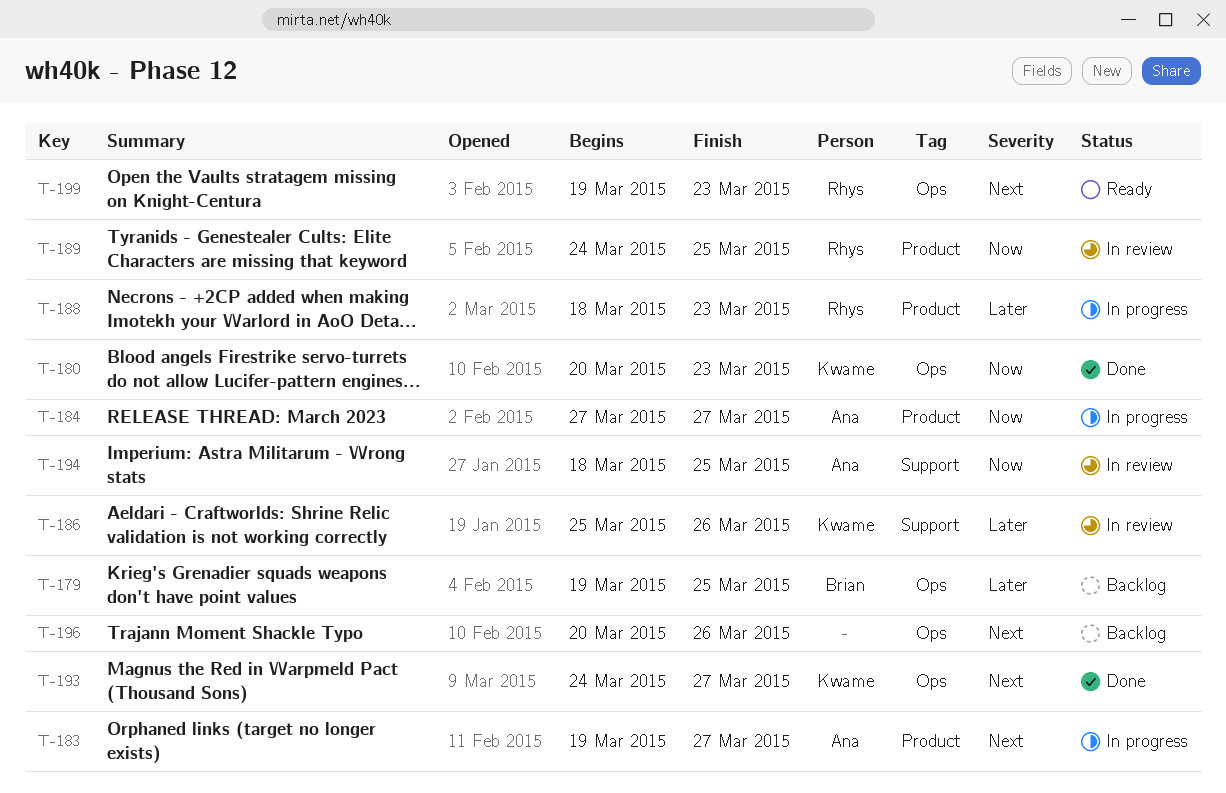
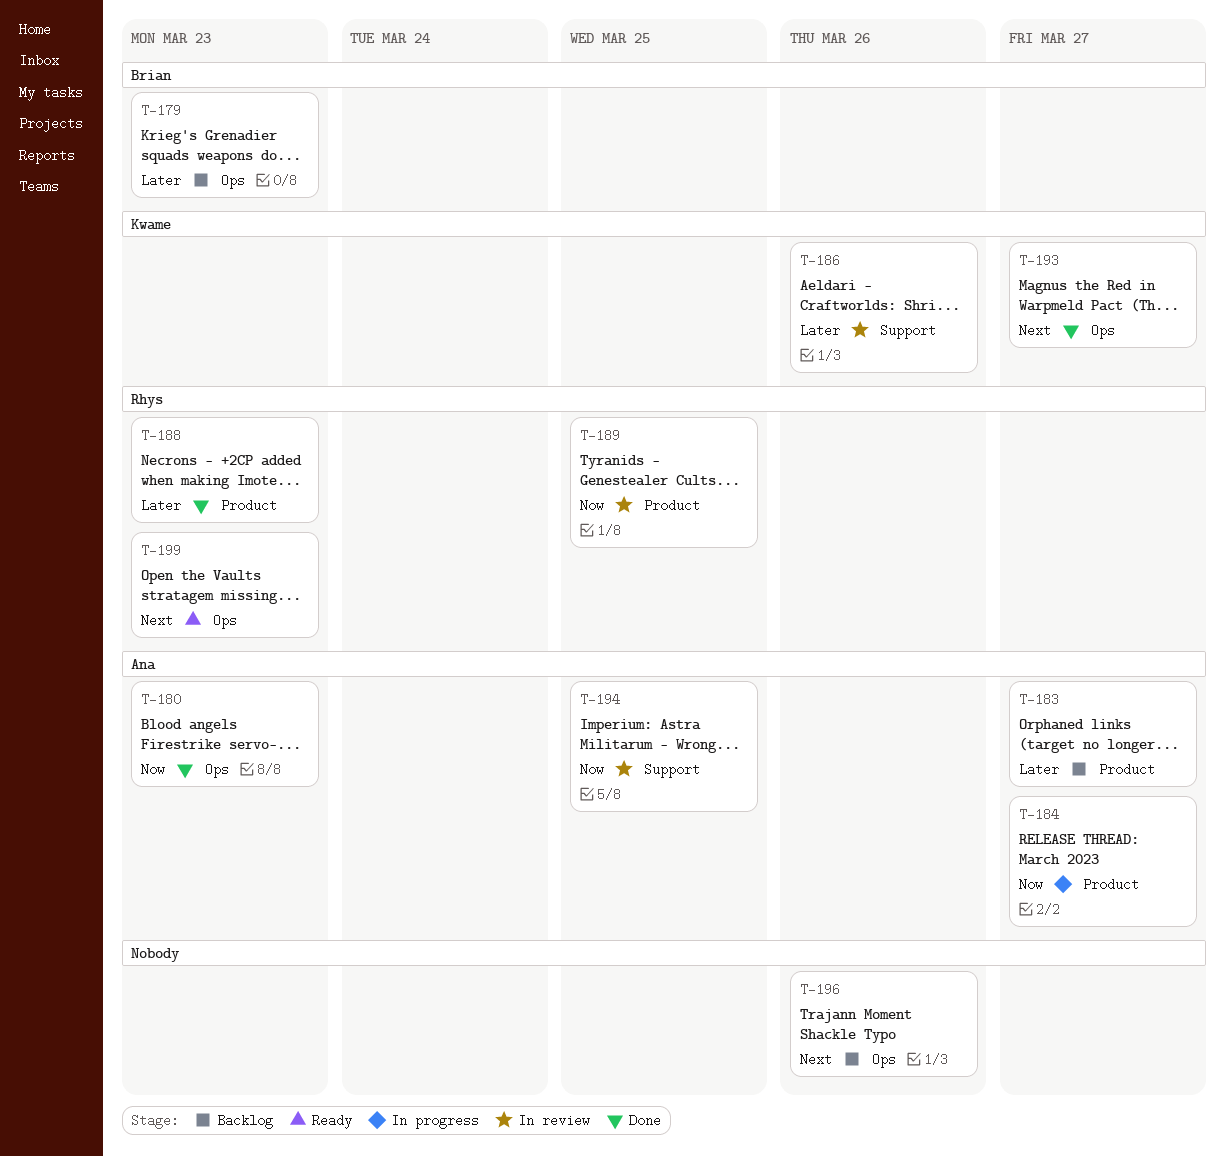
T-179, due: Mar 25 -> Mar 23
T-180, owner: Kwame -> Ana
T-183, status: In progress -> Backlog
T-183, priority: Next -> Later
T-188, status: In progress -> Done

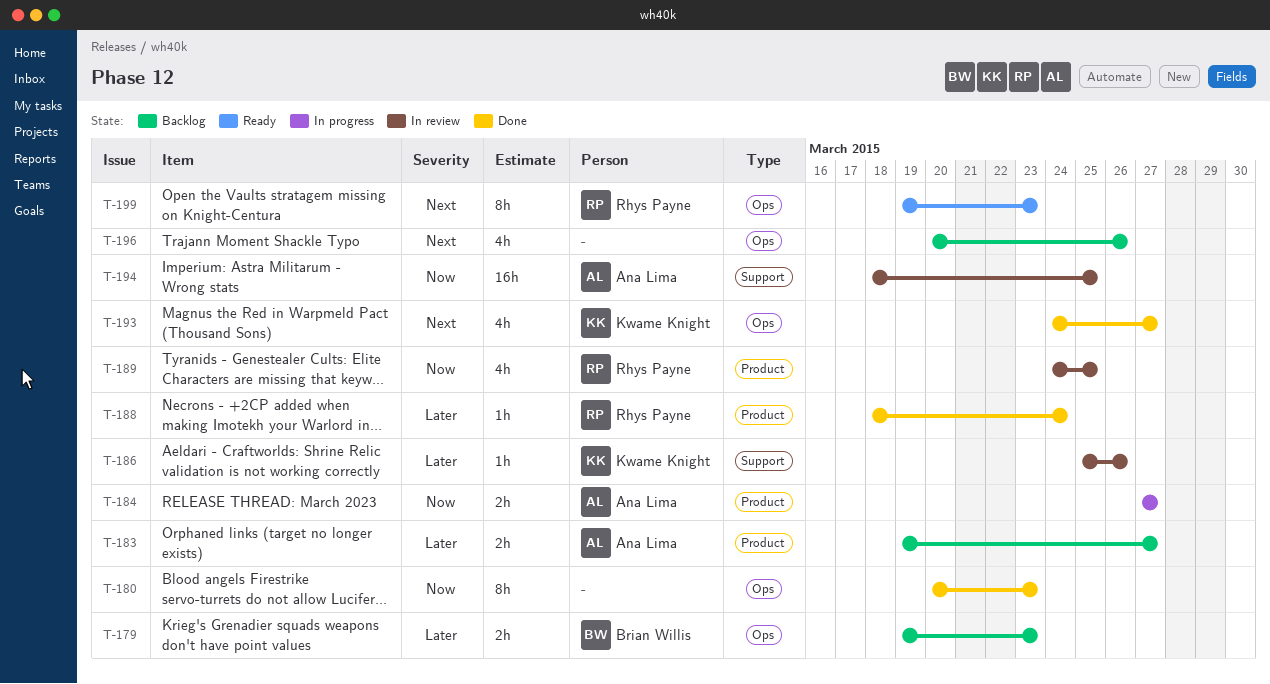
T-180, owner: Ana Lima -> none
T-188, due: Mar 23 -> Mar 24

